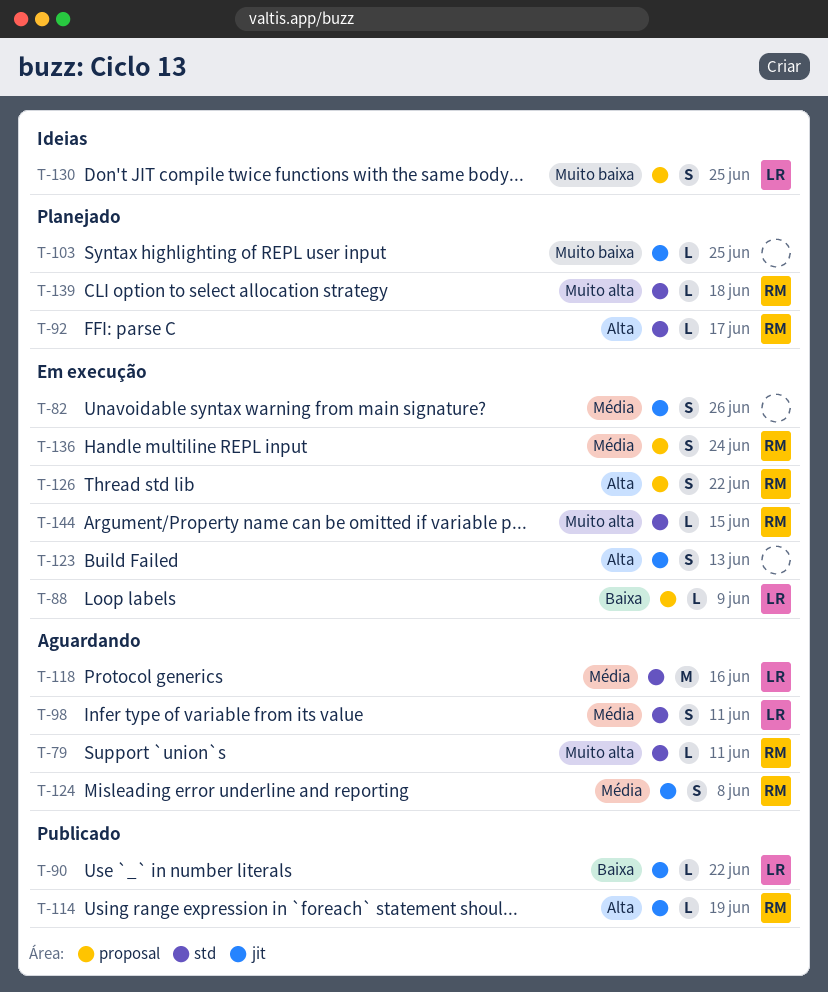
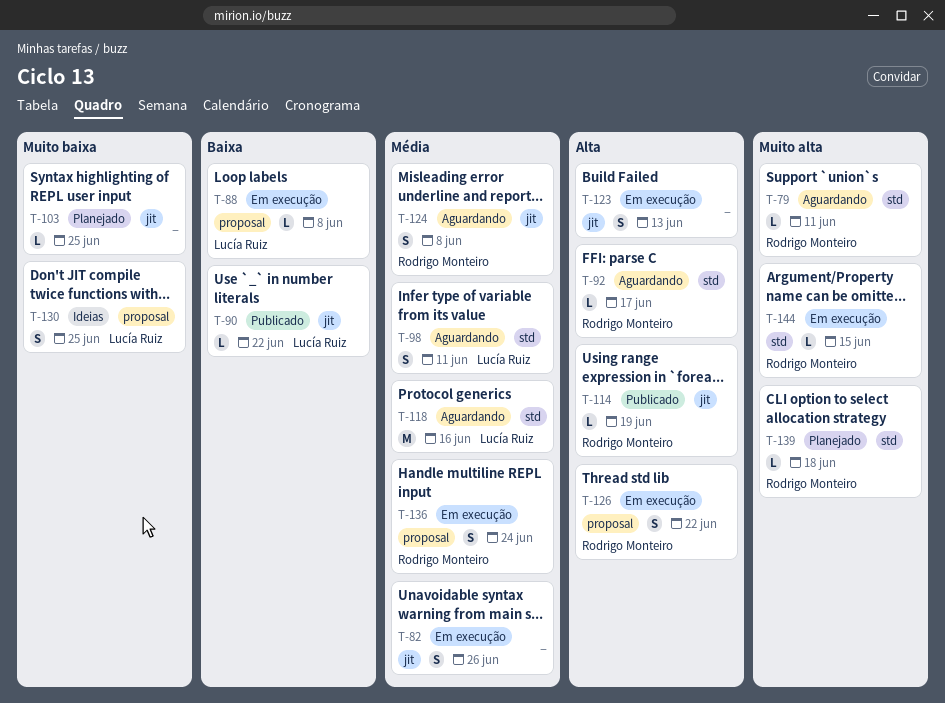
T-88, due: Jun 9 -> Jun 8
T-92, status: Planejado -> Aguardando

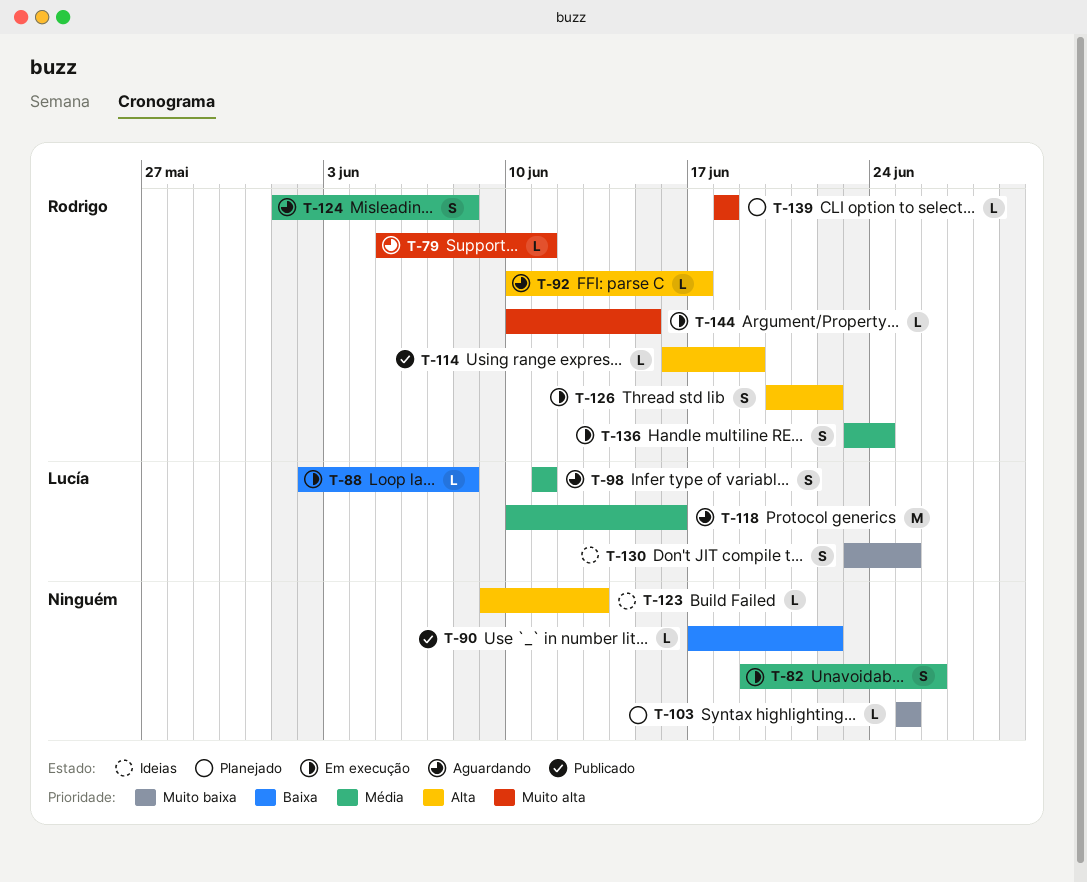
T-90, owner: Lucía Ruiz -> none
T-123, status: Em execução -> Ideias
T-123, estimate: S -> L

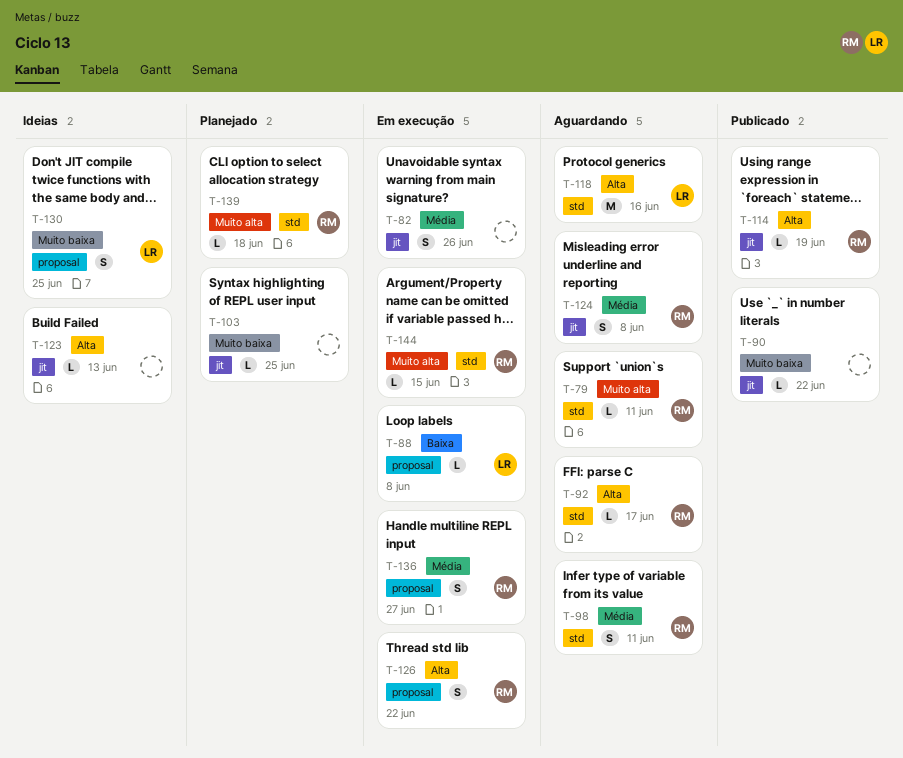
T-90, priority: Baixa -> Muito baixa
T-98, owner: Lucía -> Rodrigo
T-118, priority: Média -> Alta
T-136, due: Jun 24 -> Jun 27

